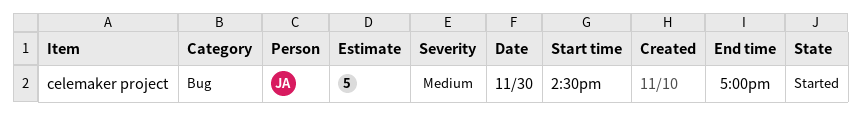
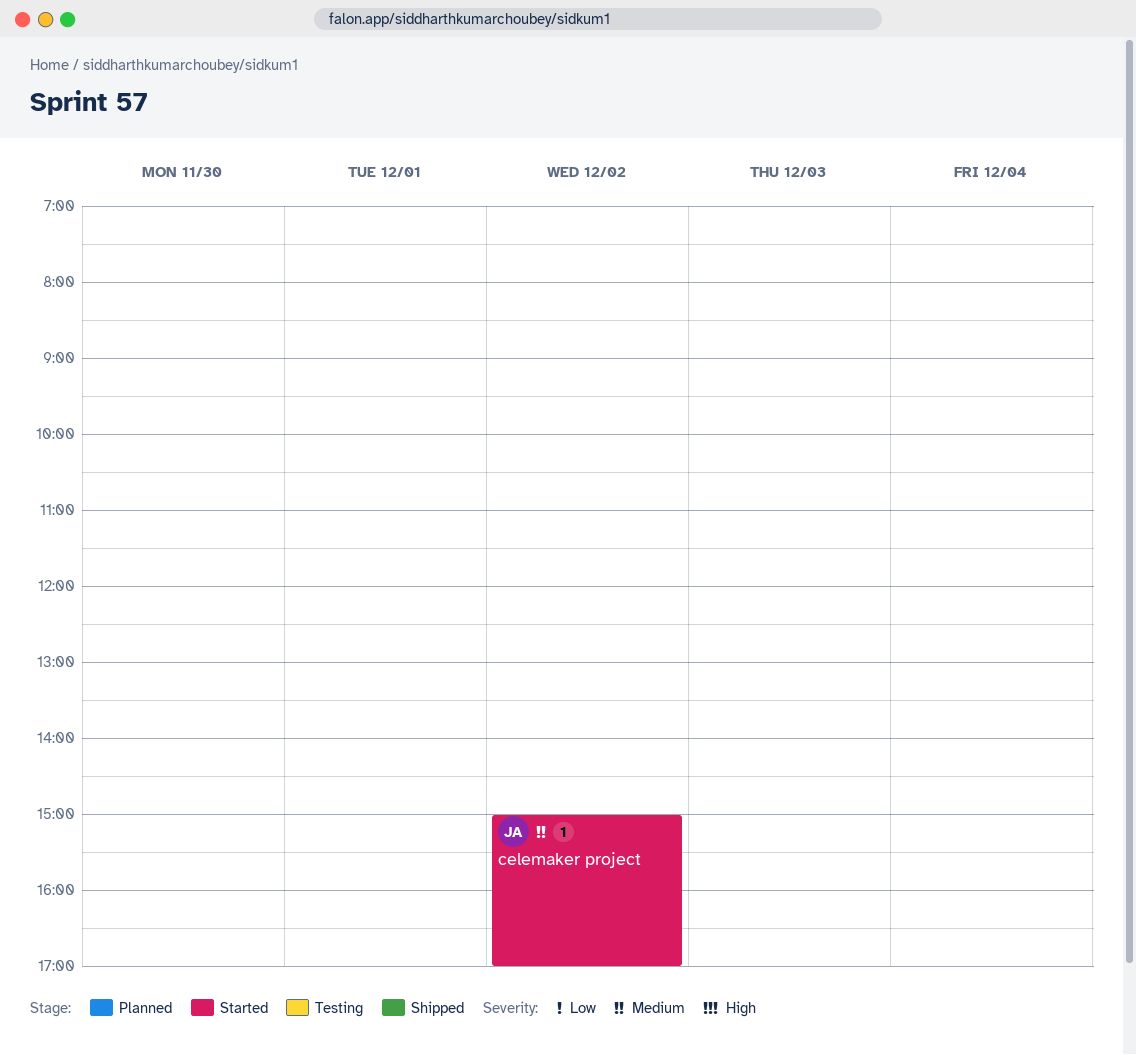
celemaker project, estimate: 5 -> 1
celemaker project, day: Nov 30 -> Dec 2
celemaker project, begins: 14:30 -> 15:00

